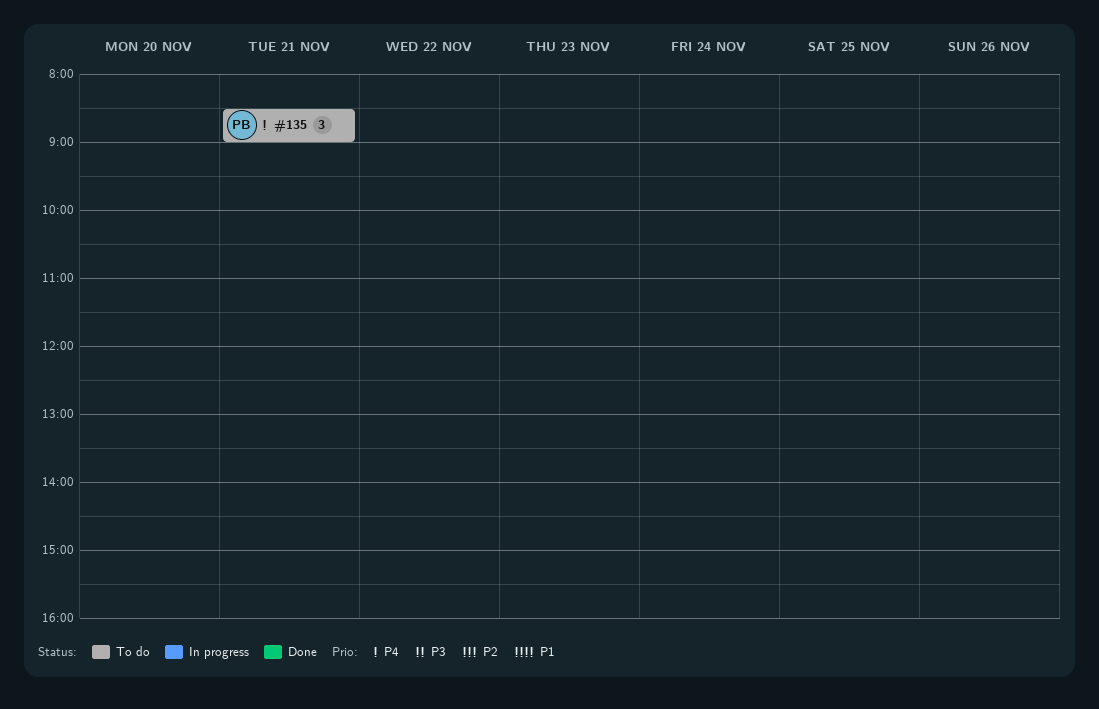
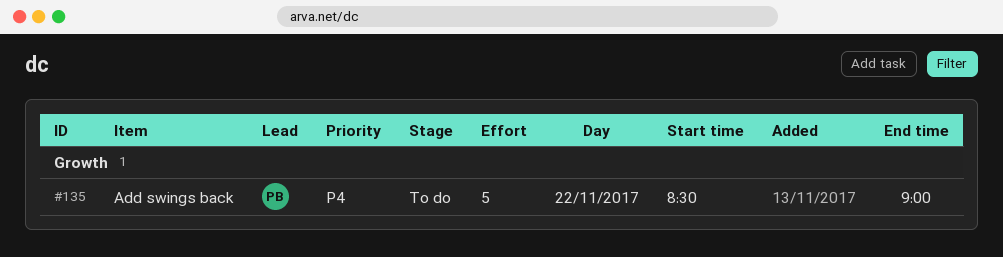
#135, estimate: 3 -> 5
#135, day: Nov 21 -> Nov 22

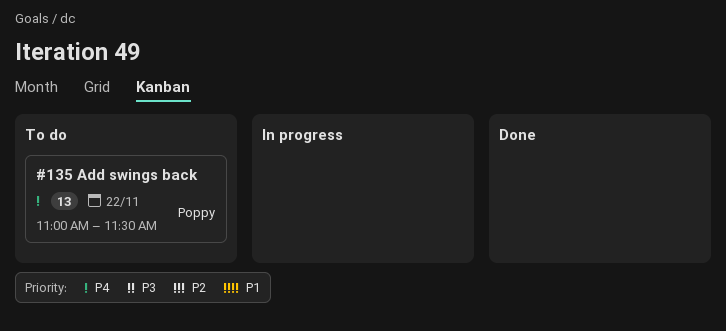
#135, estimate: 5 -> 13
#135, begins: 08:30 -> 11:00
#135, ends: 09:00 -> 11:30

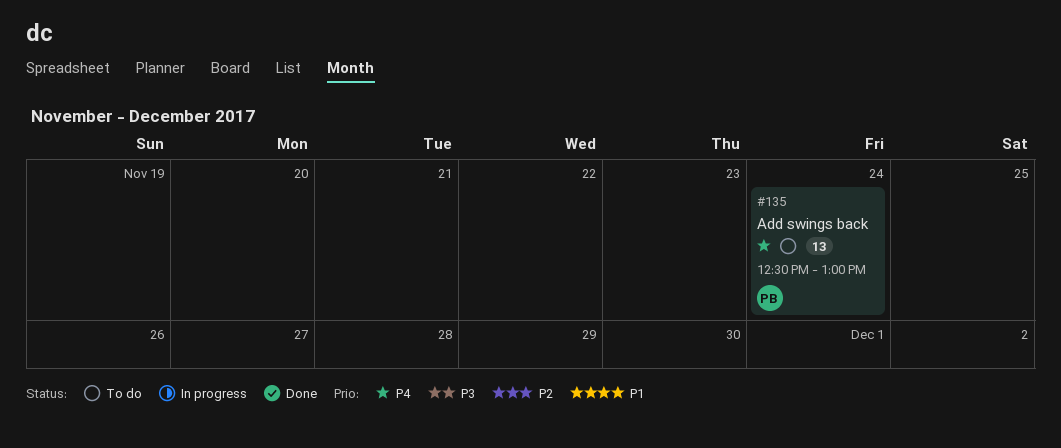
#135, day: Nov 22 -> Nov 24
#135, begins: 11:00 -> 12:30
#135, ends: 11:30 -> 13:00

